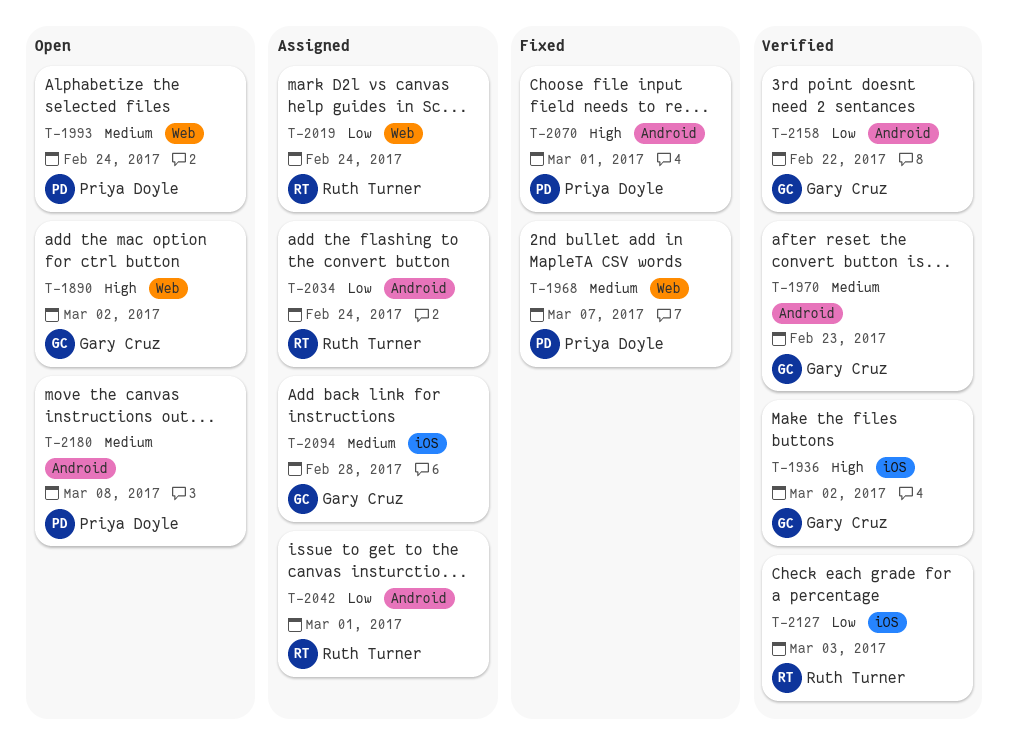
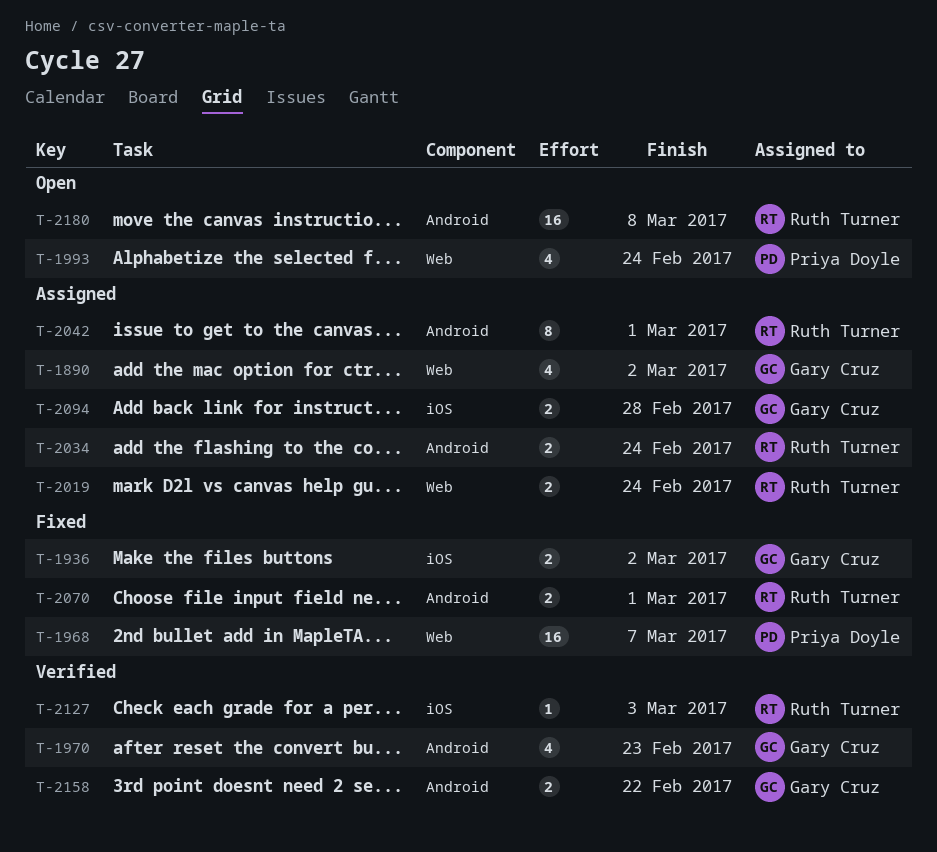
T-1890, status: Open -> Assigned
T-1936, status: Verified -> Fixed
T-2070, owner: Priya Doyle -> Ruth Turner
T-2180, owner: Priya Doyle -> Ruth Turner

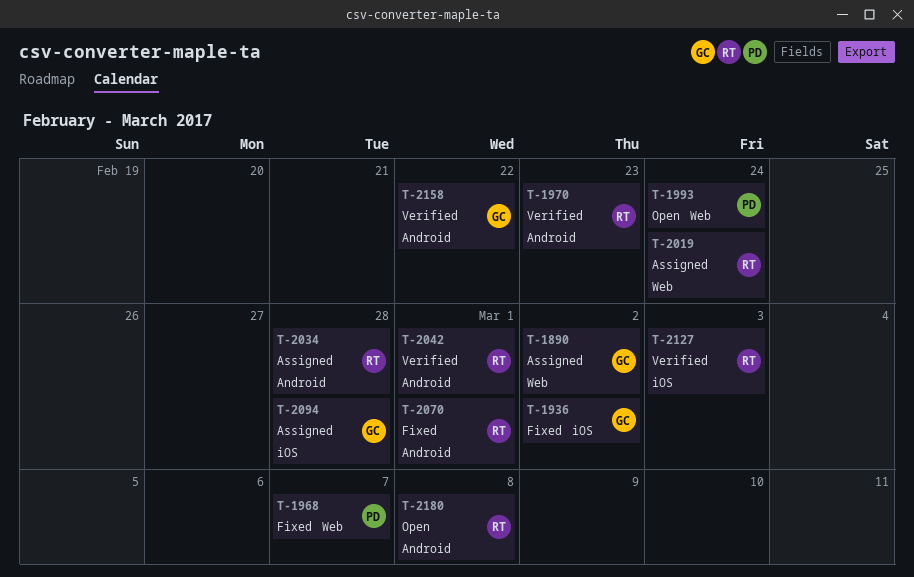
T-1970, owner: Gary Cruz -> Ruth Turner
T-2034, due: Feb 24 -> Feb 28
T-2042, status: Assigned -> Verified

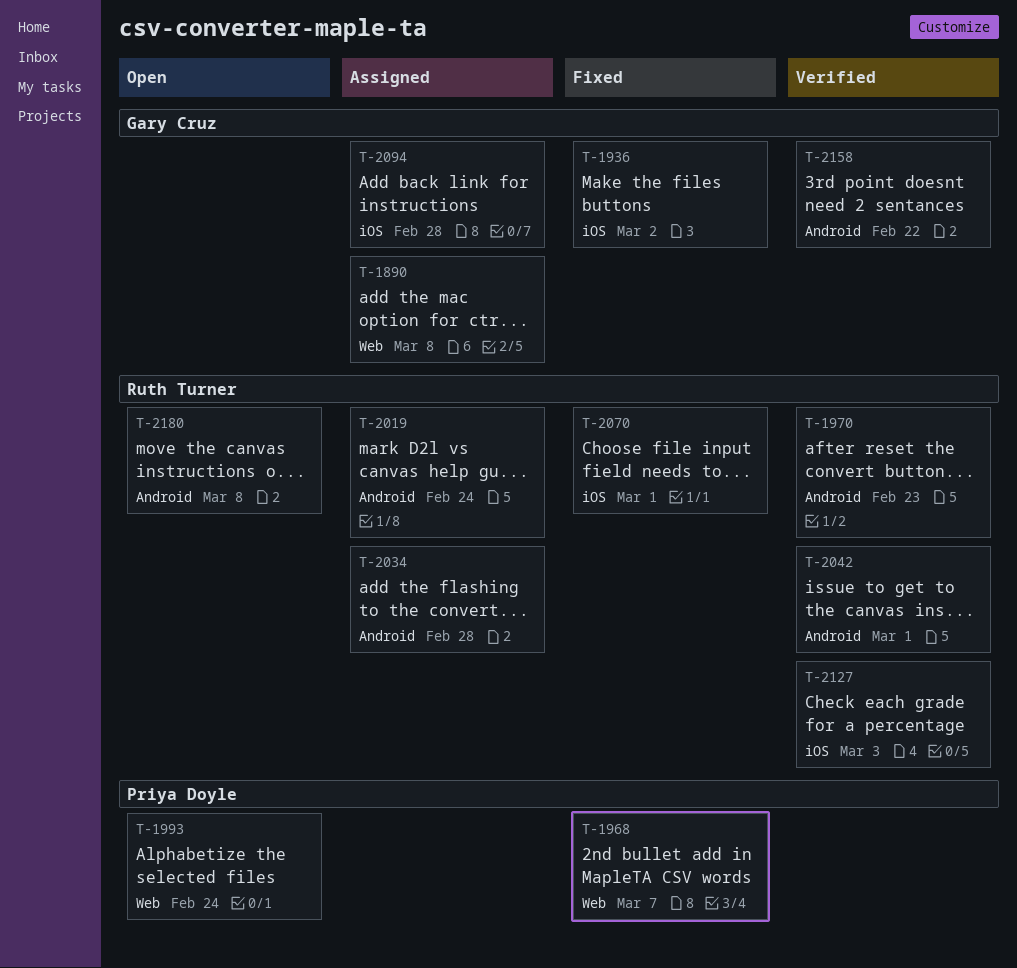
T-1890, due: Mar 2 -> Mar 8
T-2019, label: Web -> Android
T-2070, label: Android -> iOS

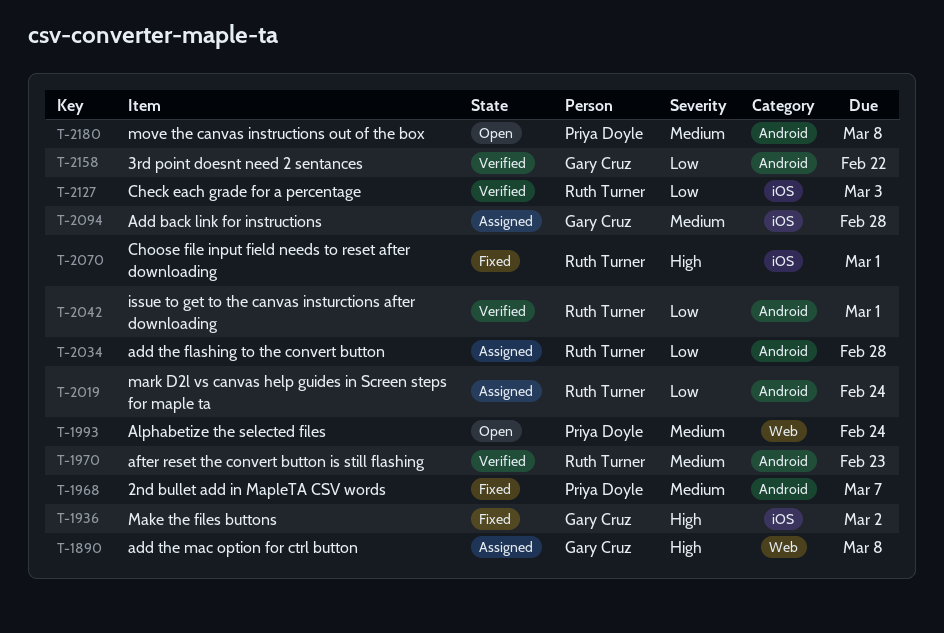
T-1968, label: Web -> Android
T-2180, owner: Ruth Turner -> Priya Doyle

